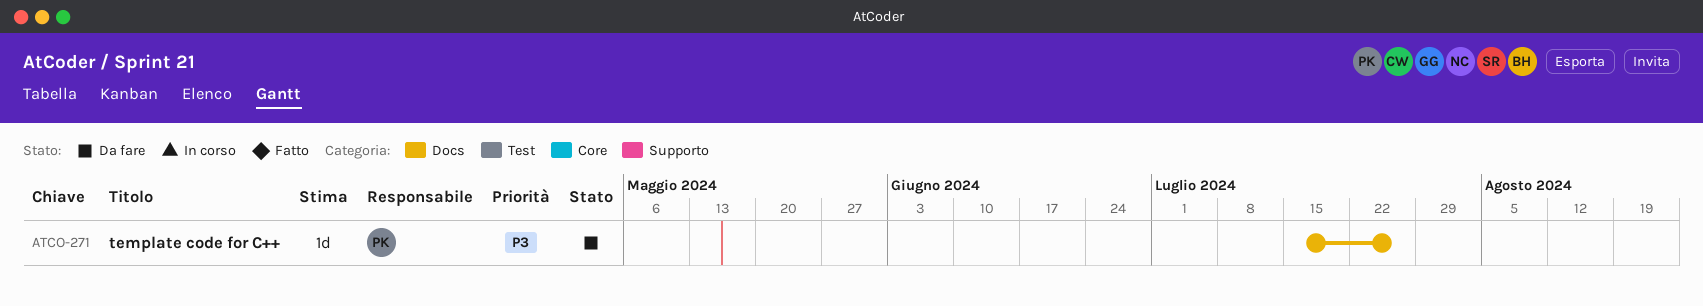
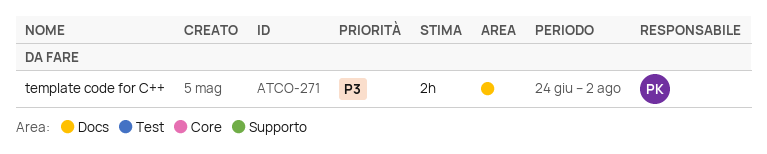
ATCO-271, estimate: 1d -> 2h
ATCO-271, start: Jul 15 -> Jun 24
ATCO-271, due: Jul 26 -> Aug 2

